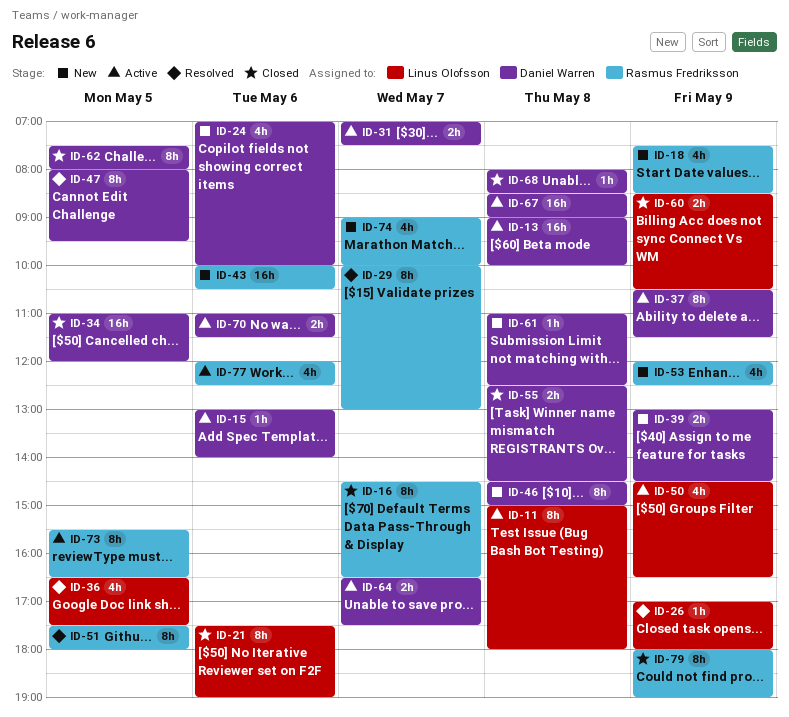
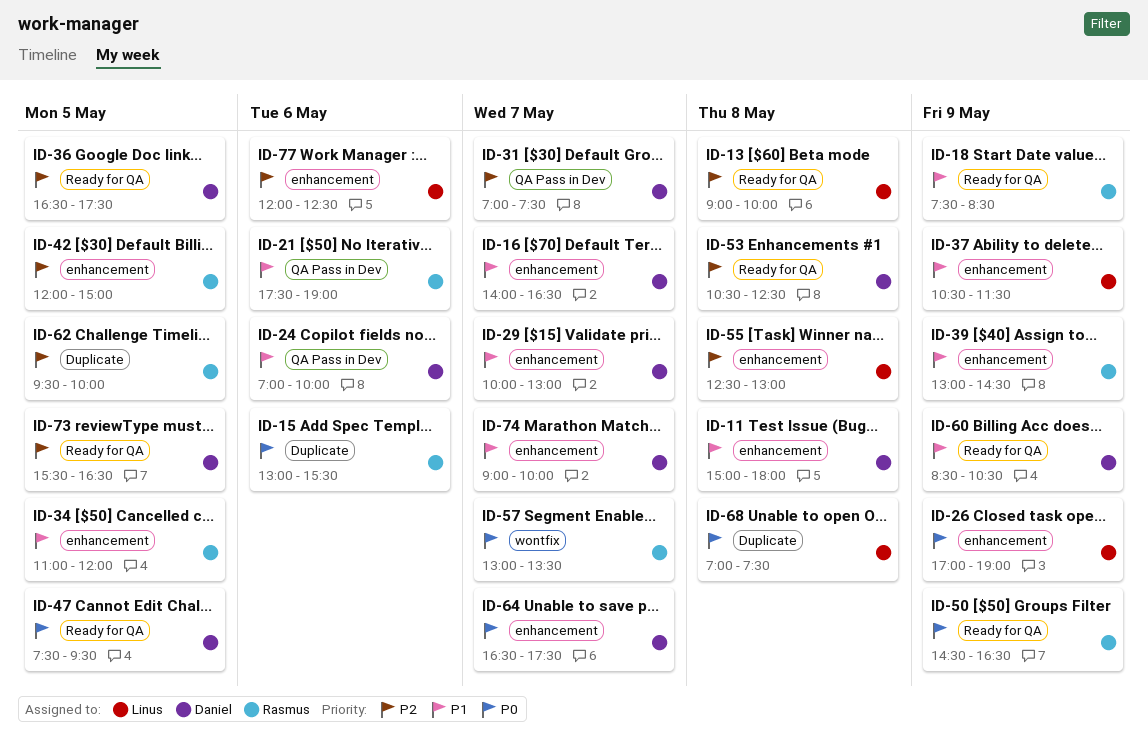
ID-11, owner: Linus Olofsson -> Daniel Warren
ID-13, owner: Daniel Warren -> Linus Olofsson
ID-15, owner: Daniel Warren -> Rasmus Fredriksson
ID-15, ends: 14:00 -> 15:30
ID-16, owner: Rasmus Fredriksson -> Daniel Warren
ID-16, begins: 14:30 -> 14:00
ID-21, owner: Linus Olofsson -> Rasmus Fredriksson
ID-26, ends: 18:00 -> 19:00
ID-29, owner: Rasmus Fredriksson -> Daniel Warren
ID-34, owner: Daniel Warren -> Rasmus Fredriksson
ID-36, owner: Linus Olofsson -> Daniel Warren
ID-37, owner: Daniel Warren -> Linus Olofsson
ID-39, owner: Daniel Warren -> Rasmus Fredriksson
ID-42: none -> present
ID-43: present -> none
ID-46: present -> none
ID-47, begins: 08:00 -> 07:30
ID-50, owner: Linus Olofsson -> Rasmus Fredriksson
ID-51: present -> none
ID-53, owner: Rasmus Fredriksson -> Daniel Warren
ID-53, day: May 9 -> May 8
ID-53, begins: 12:00 -> 10:30
ID-55, owner: Daniel Warren -> Linus Olofsson
ID-55, ends: 14:30 -> 13:00
ID-57: none -> present
ID-60, owner: Linus Olofsson -> Daniel Warren
ID-61: present -> none
ID-62, owner: Daniel Warren -> Rasmus Fredriksson
ID-62, begins: 07:30 -> 09:30
ID-62, ends: 08:00 -> 10:00
ID-67: present -> none
ID-68, owner: Daniel Warren -> Linus Olofsson
ID-68, begins: 08:00 -> 07:00
ID-68, ends: 08:30 -> 07:30
ID-70: present -> none
ID-73, owner: Rasmus Fredriksson -> Daniel Warren
ID-74, owner: Rasmus Fredriksson -> Daniel Warren
ID-77, owner: Rasmus Fredriksson -> Linus Olofsson
ID-79: present -> none

